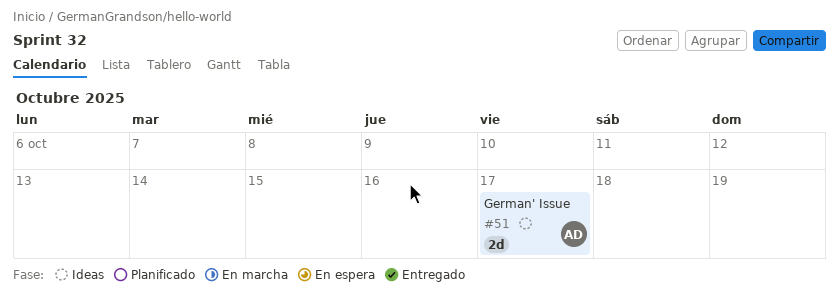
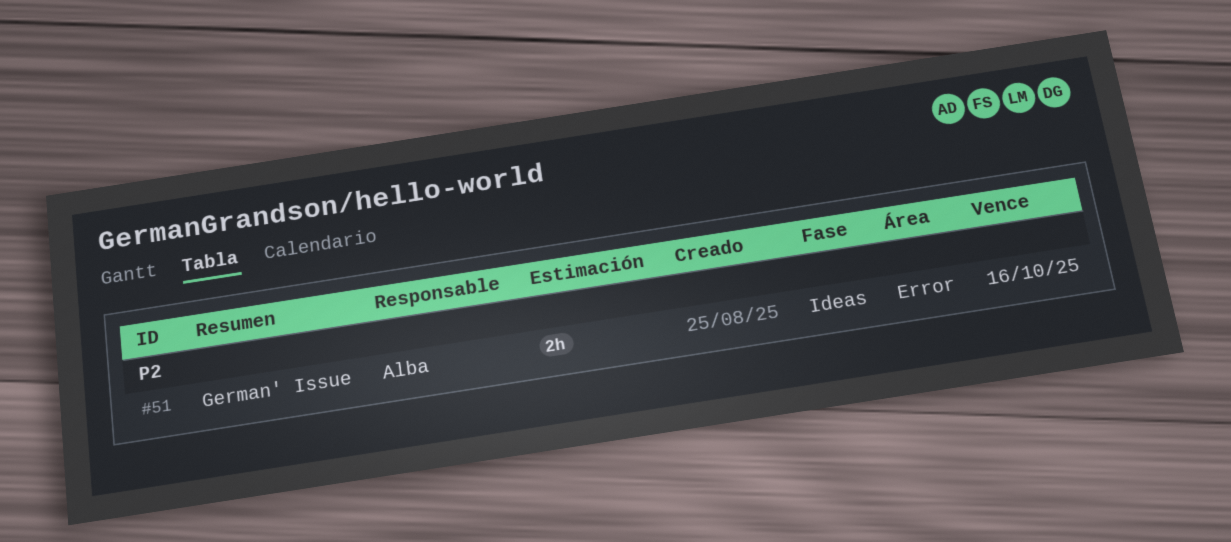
#51, estimate: 2d -> 2h
#51, due: Oct 17 -> Oct 16

